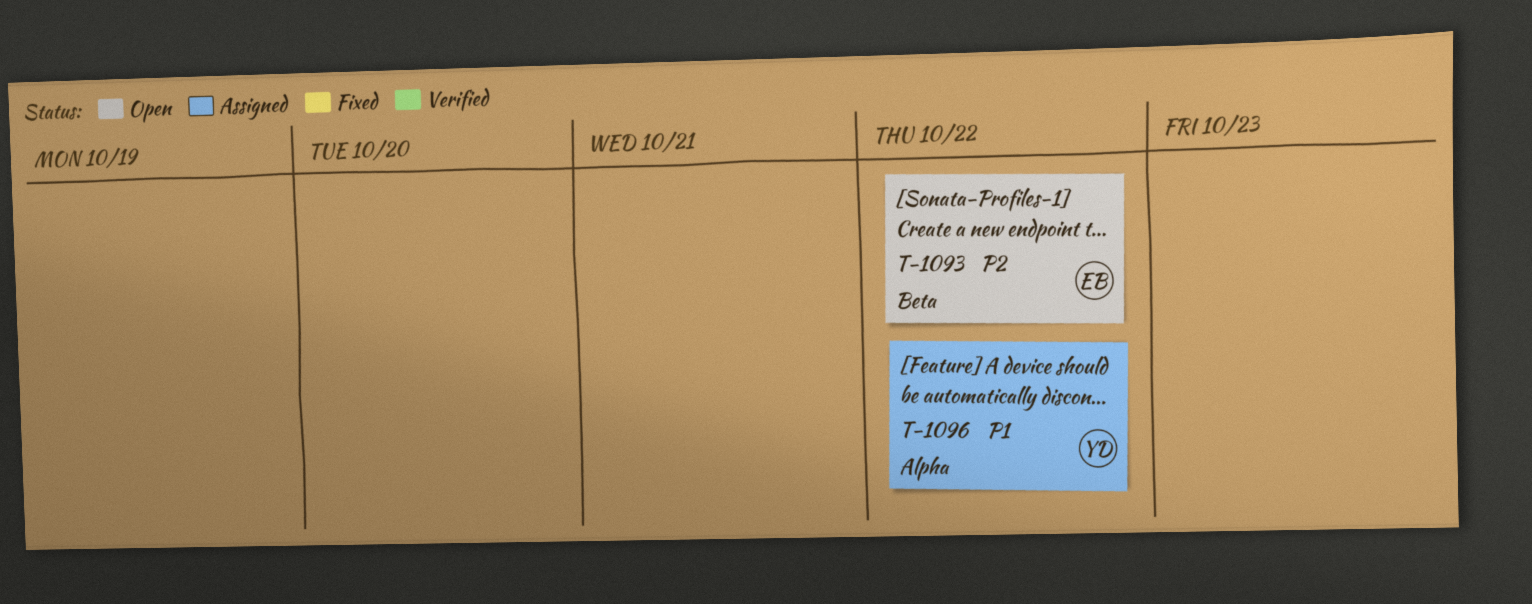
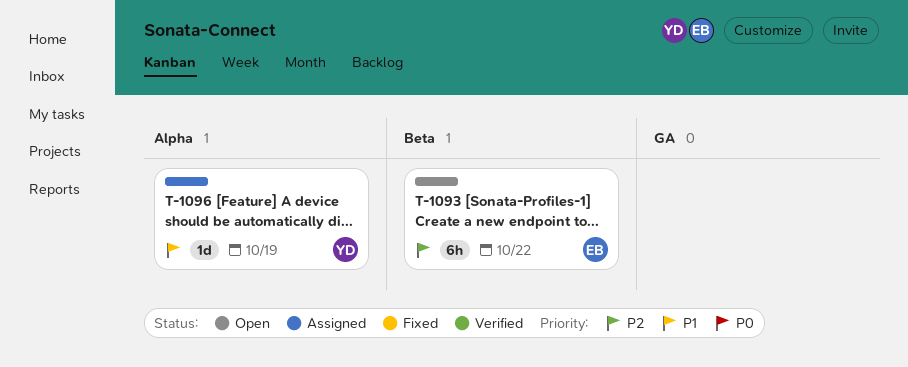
T-1096, due: Oct 22 -> Oct 19

